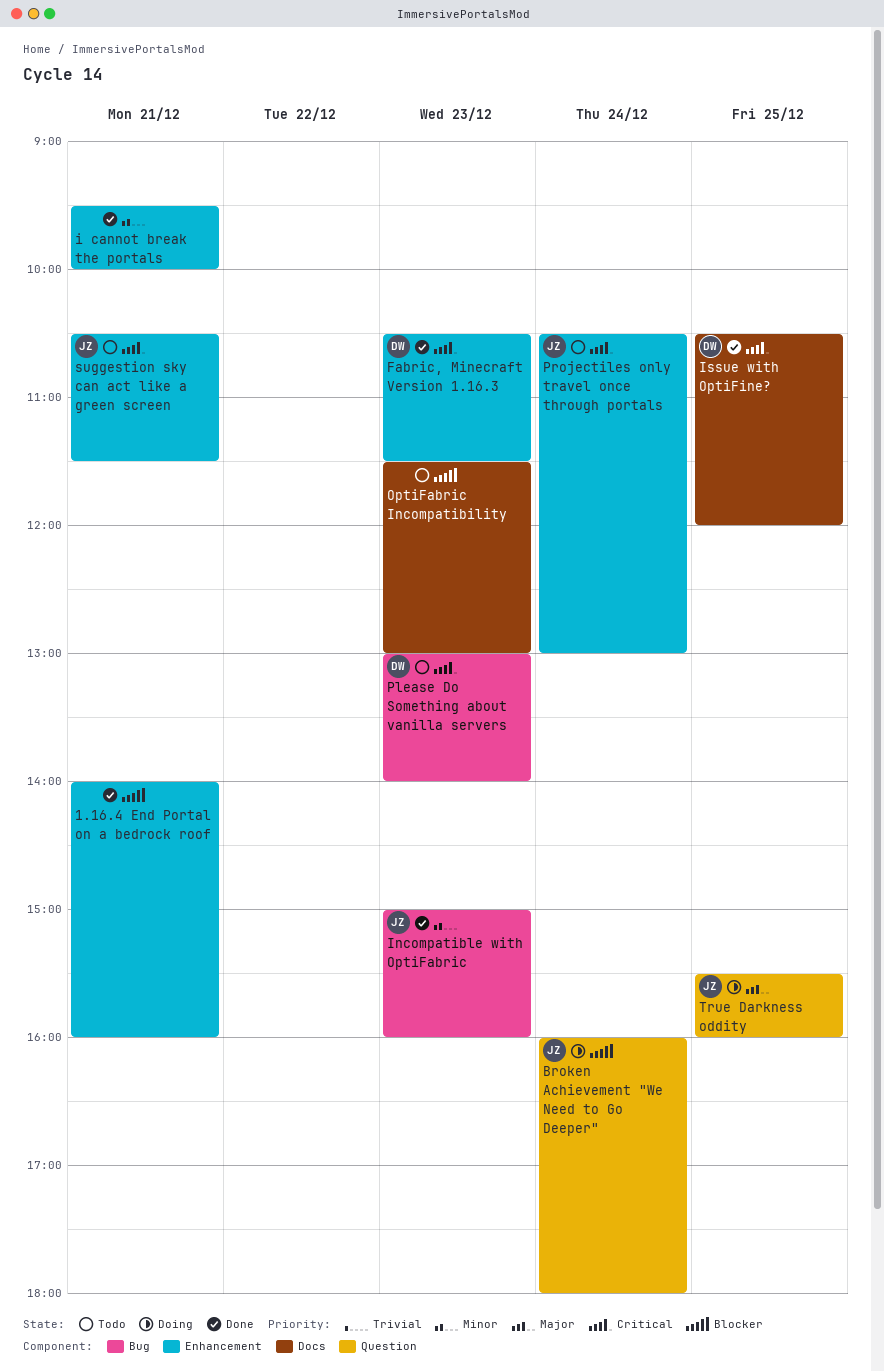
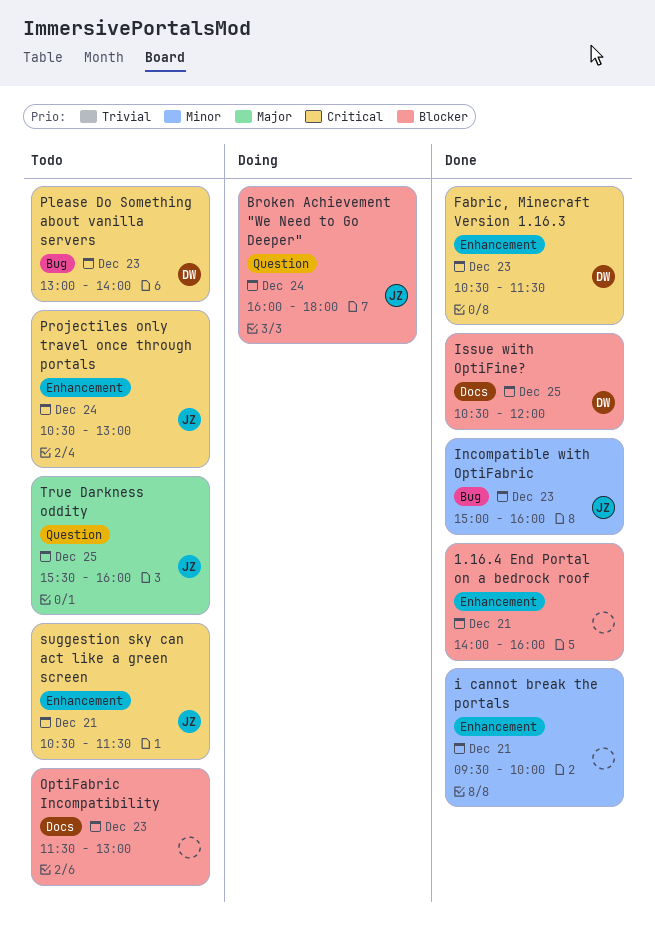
Issue with OptiFine?, priority: Critical -> Blocker
True Darkness oddity, status: Doing -> Todo

